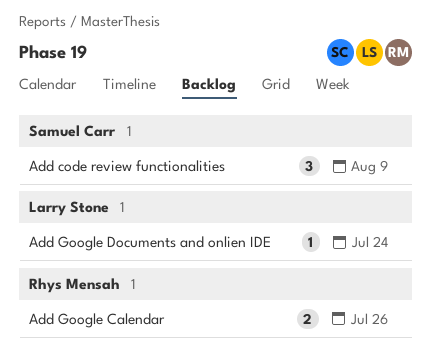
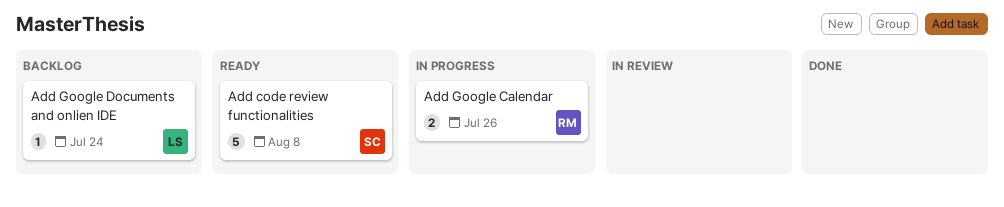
Add code review functionalities, estimate: 3 -> 5
Add code review functionalities, due: Aug 9 -> Aug 8

